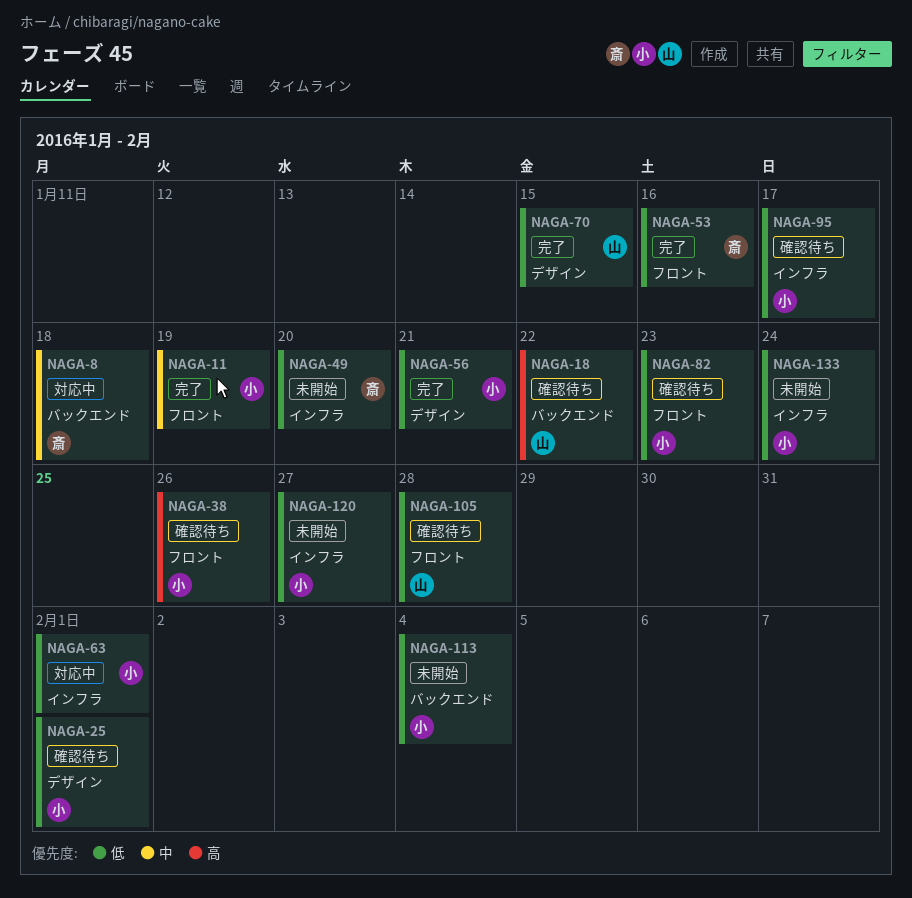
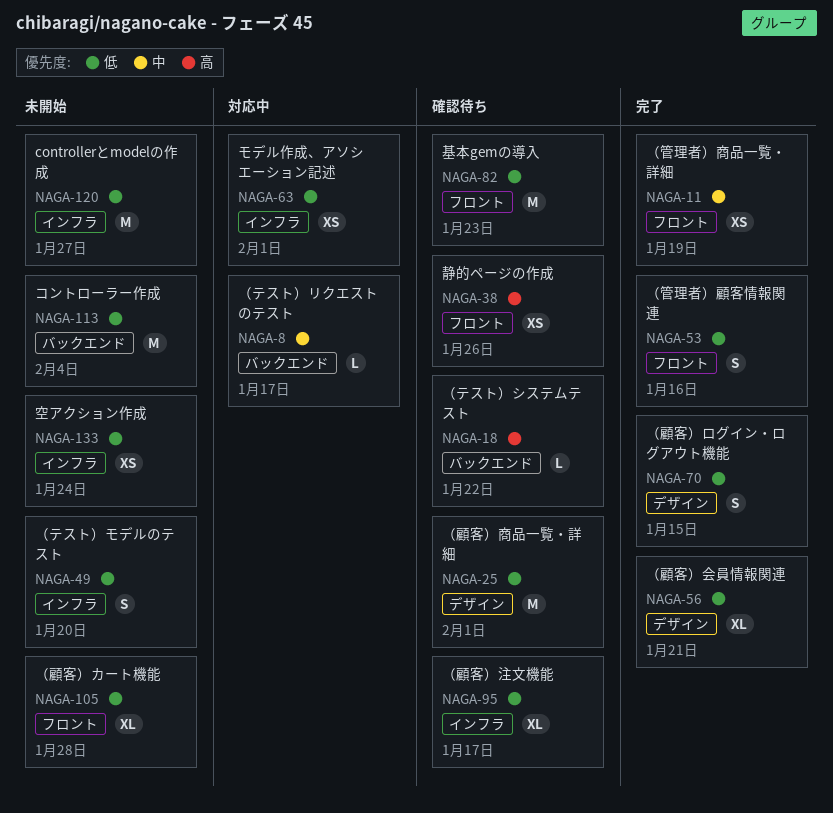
NAGA-8, due: Jan 18 -> Jan 17
NAGA-105, status: 確認待ち -> 未開始

